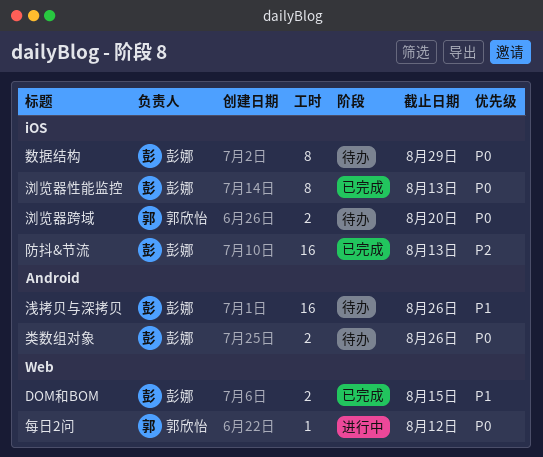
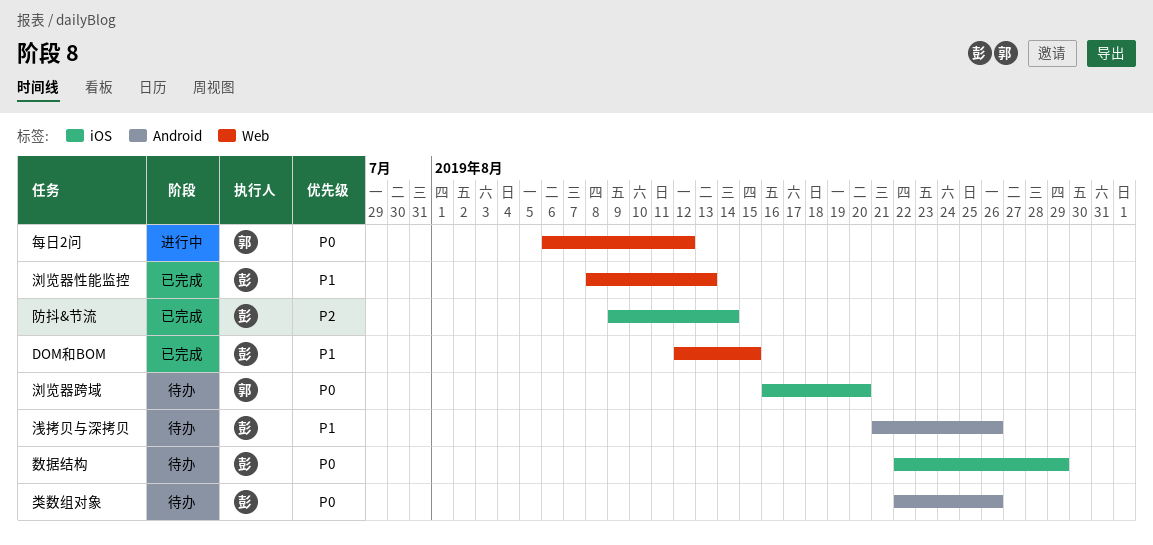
浏览器性能监控, priority: P0 -> P1
浏览器性能监控, label: iOS -> Web
防抖&节流, due: Aug 13 -> Aug 14

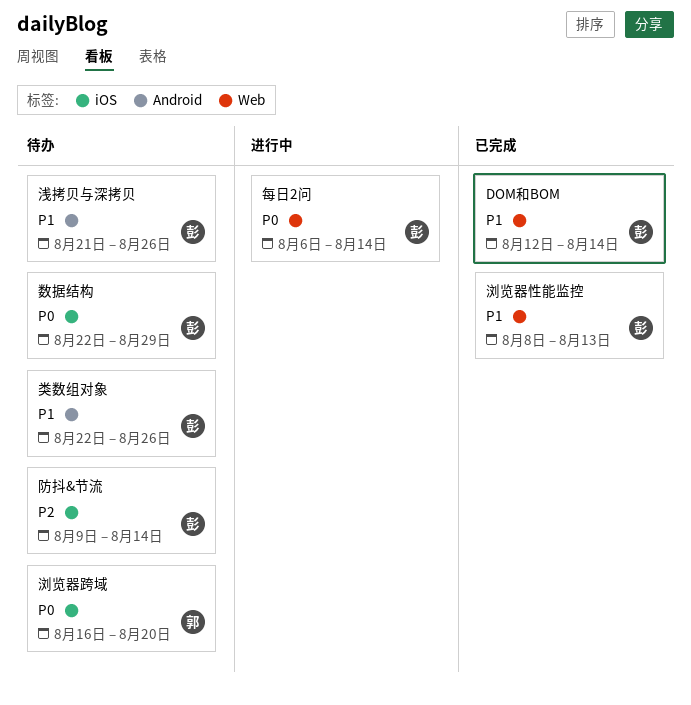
DOM和BOM, due: Aug 15 -> Aug 14
每日2问, owner: 郭 -> 彭
每日2问, due: Aug 12 -> Aug 14
类数组对象, priority: P0 -> P1
防抖&节流, status: 已完成 -> 待办

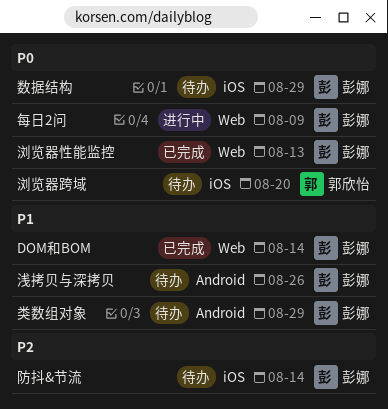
每日2问, due: Aug 14 -> Aug 9
浏览器性能监控, priority: P1 -> P0
类数组对象, due: Aug 26 -> Aug 29

